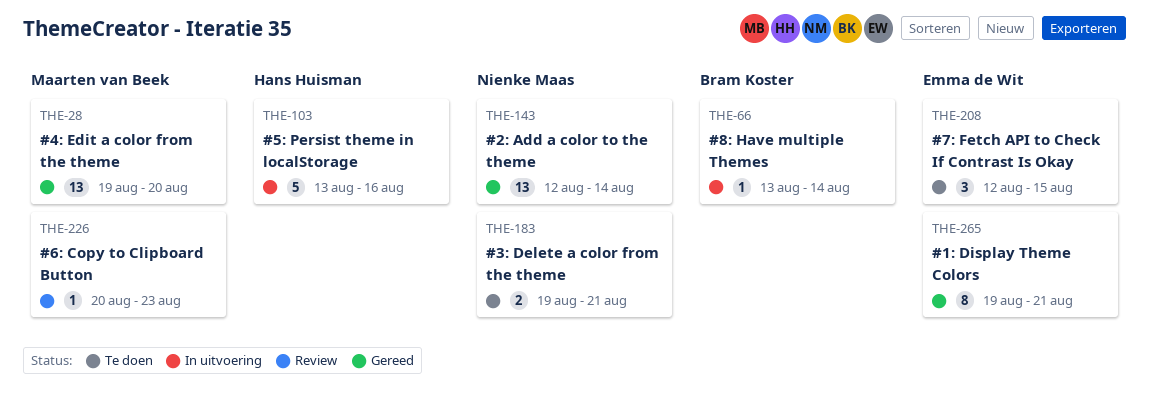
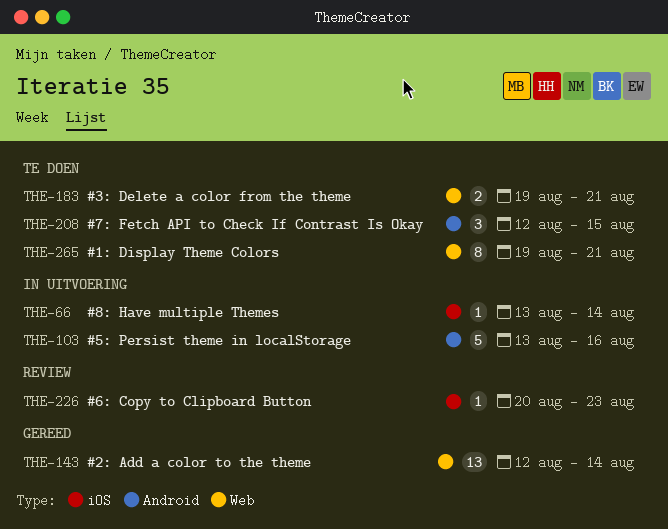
THE-28: present -> none
THE-265, status: Gereed -> Te doen

